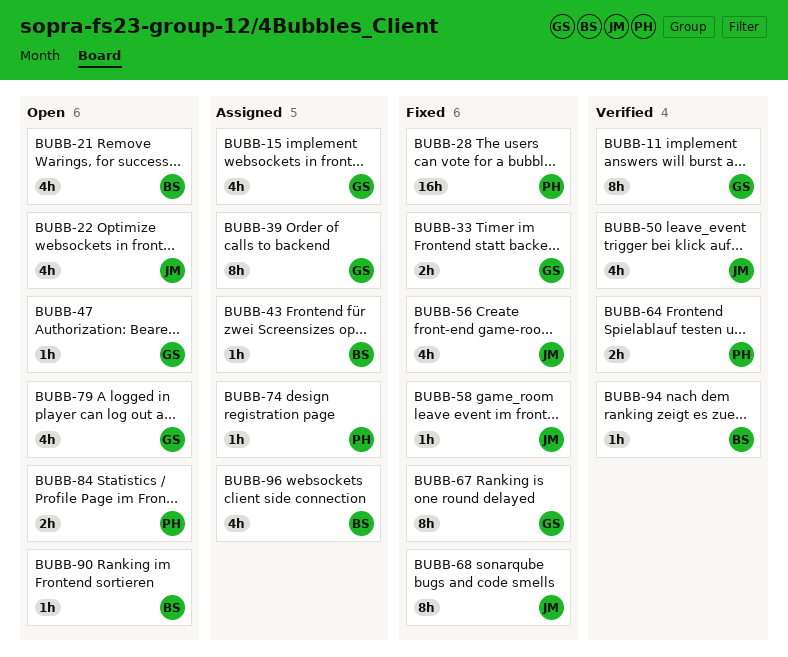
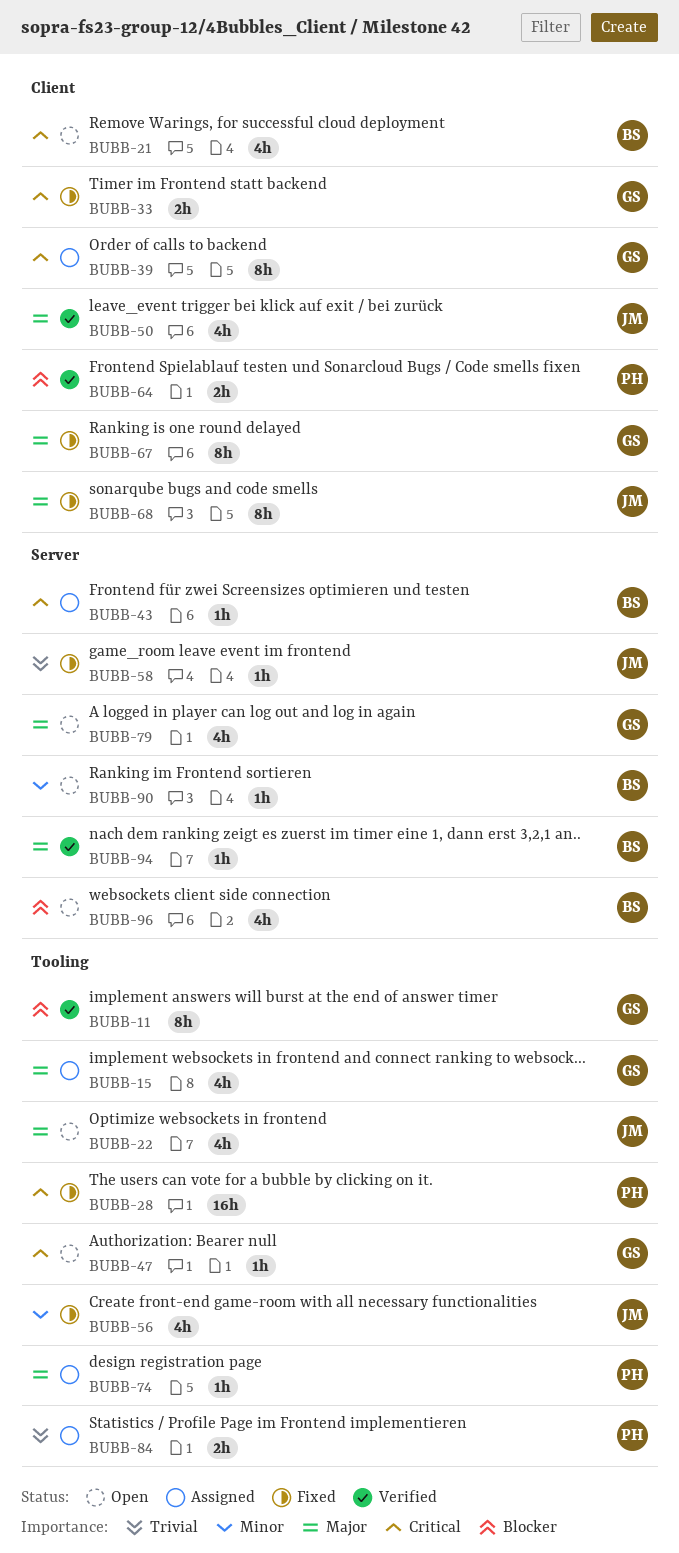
BUBB-84, status: Open -> Assigned
BUBB-96, status: Assigned -> Open

